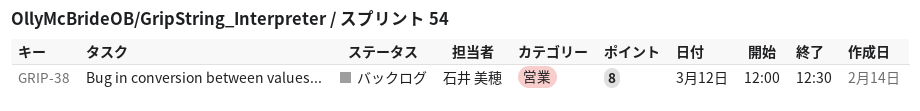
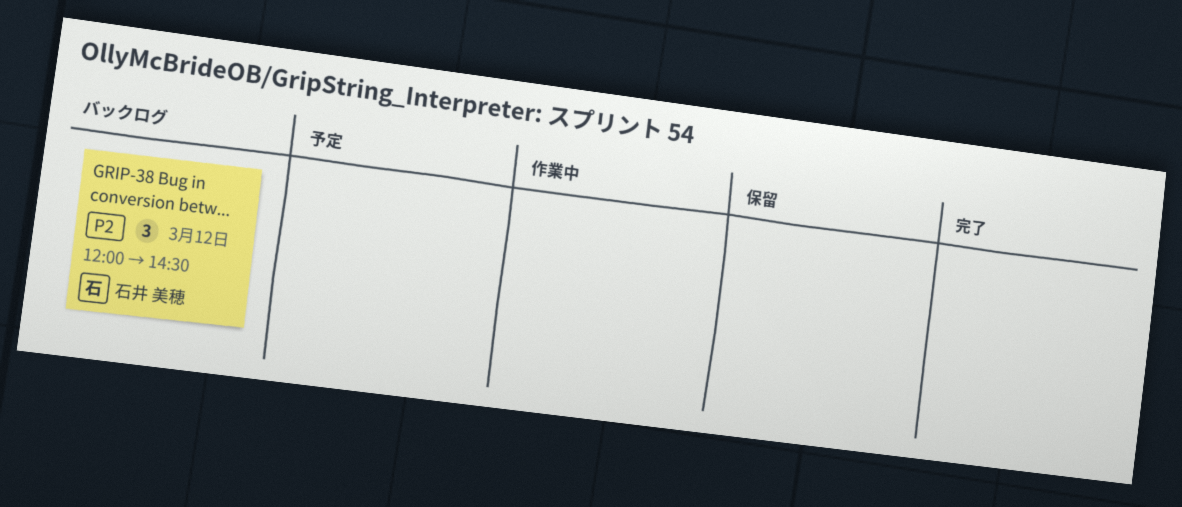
GRIP-38, estimate: 8 -> 3
GRIP-38, ends: 12:30 -> 14:30

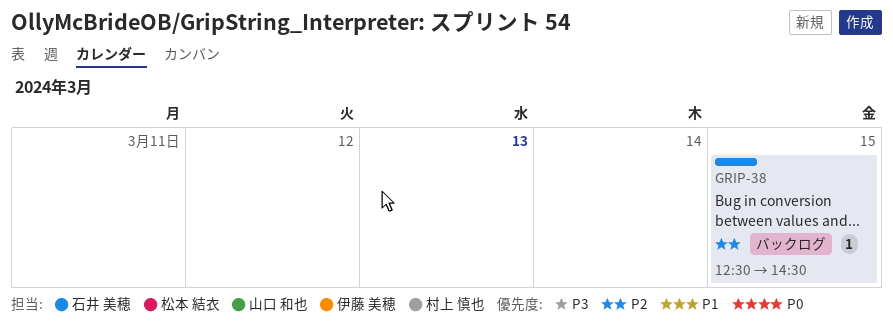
GRIP-38, estimate: 3 -> 1
GRIP-38, day: Mar 12 -> Mar 15
GRIP-38, begins: 12:00 -> 12:30

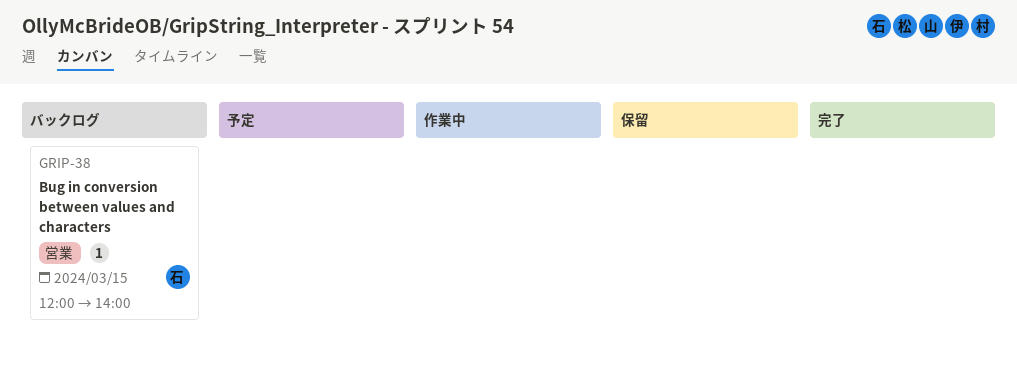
GRIP-38, begins: 12:30 -> 12:00
GRIP-38, ends: 14:30 -> 14:00

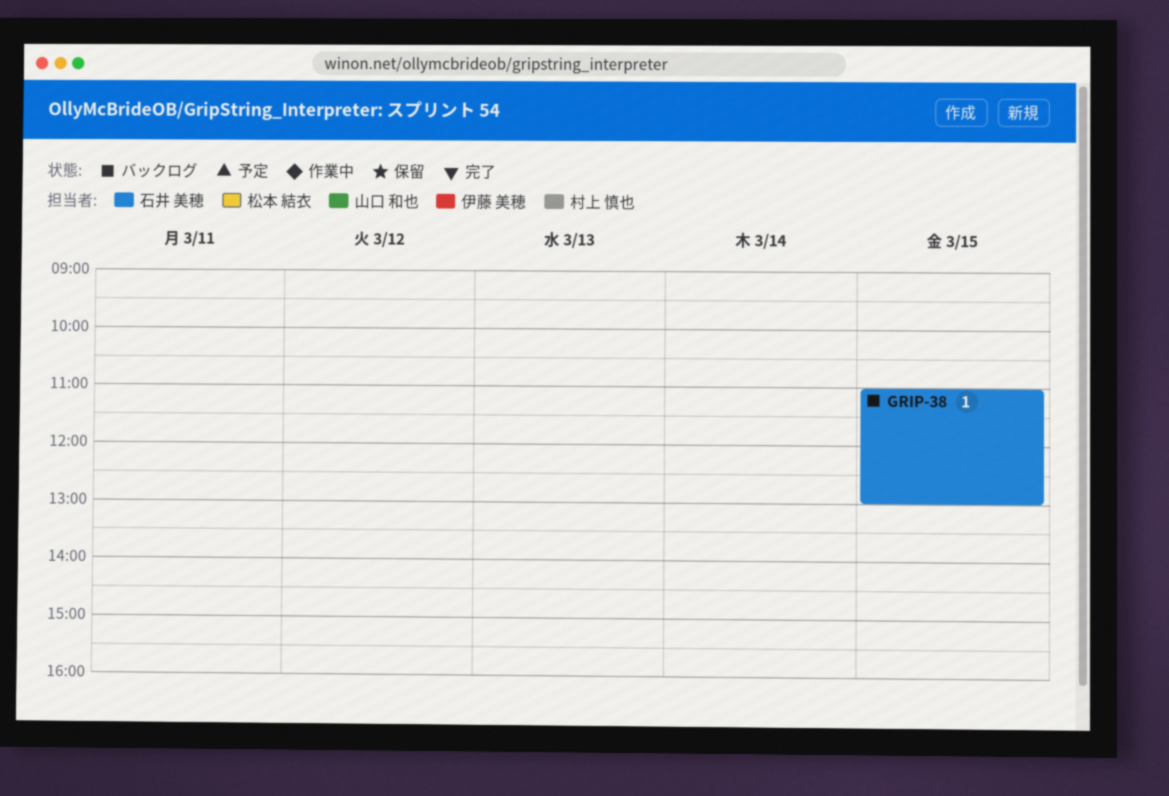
GRIP-38, begins: 12:00 -> 11:00
GRIP-38, ends: 14:00 -> 13:00

